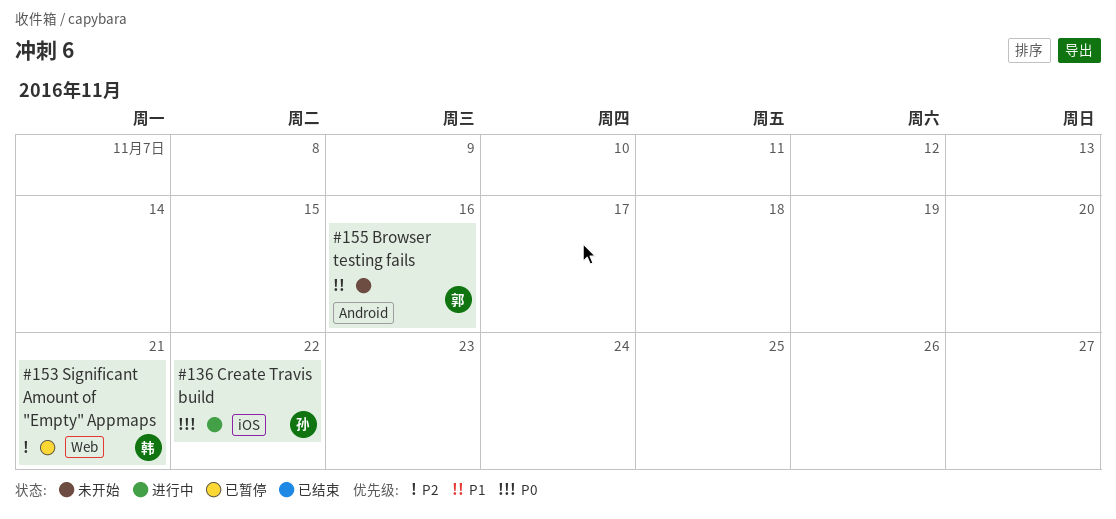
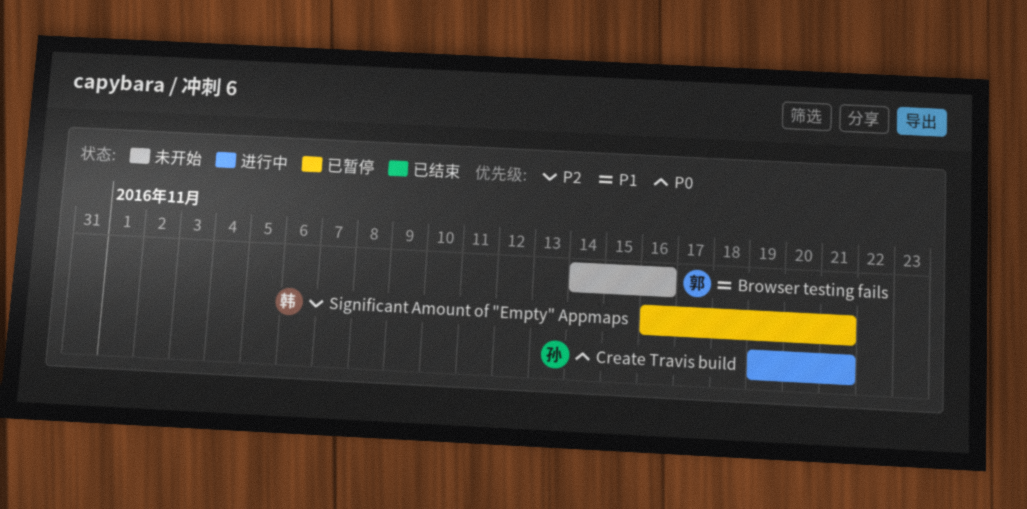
Create Travis build, due: Nov 22 -> Nov 21

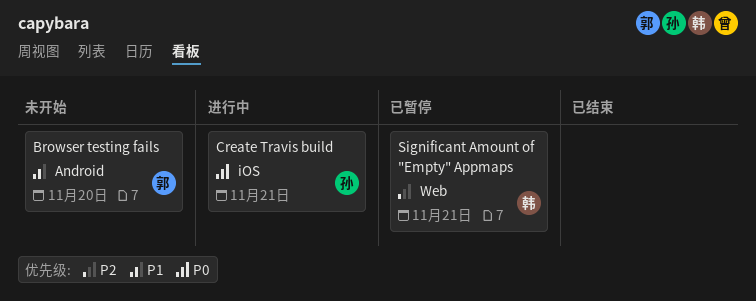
Browser testing fails, due: Nov 16 -> Nov 20

